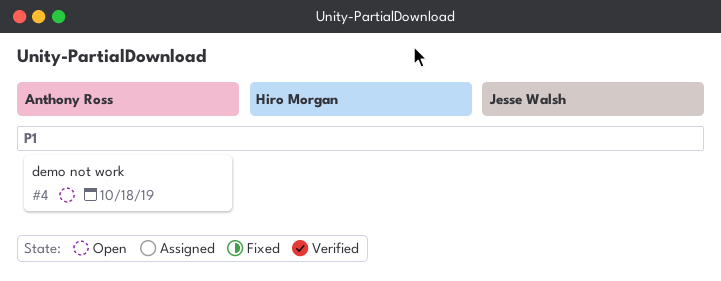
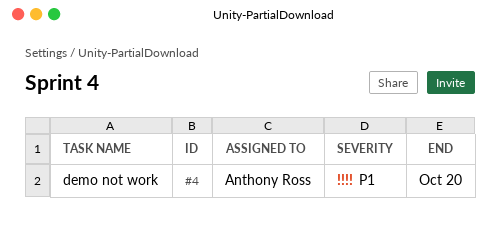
#4, due: Oct 18 -> Oct 20

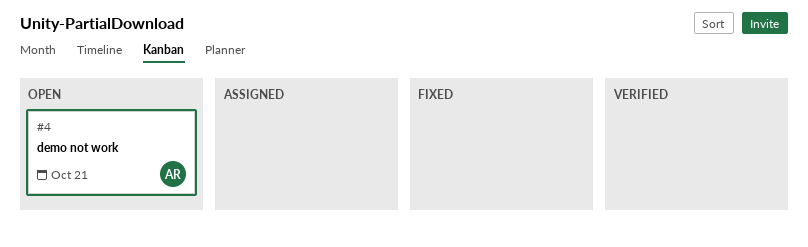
#4, due: Oct 20 -> Oct 21

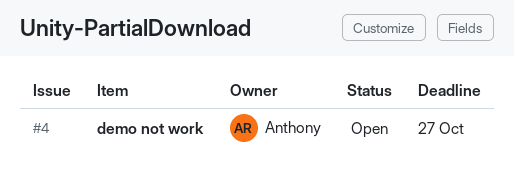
#4, due: Oct 21 -> Oct 27

